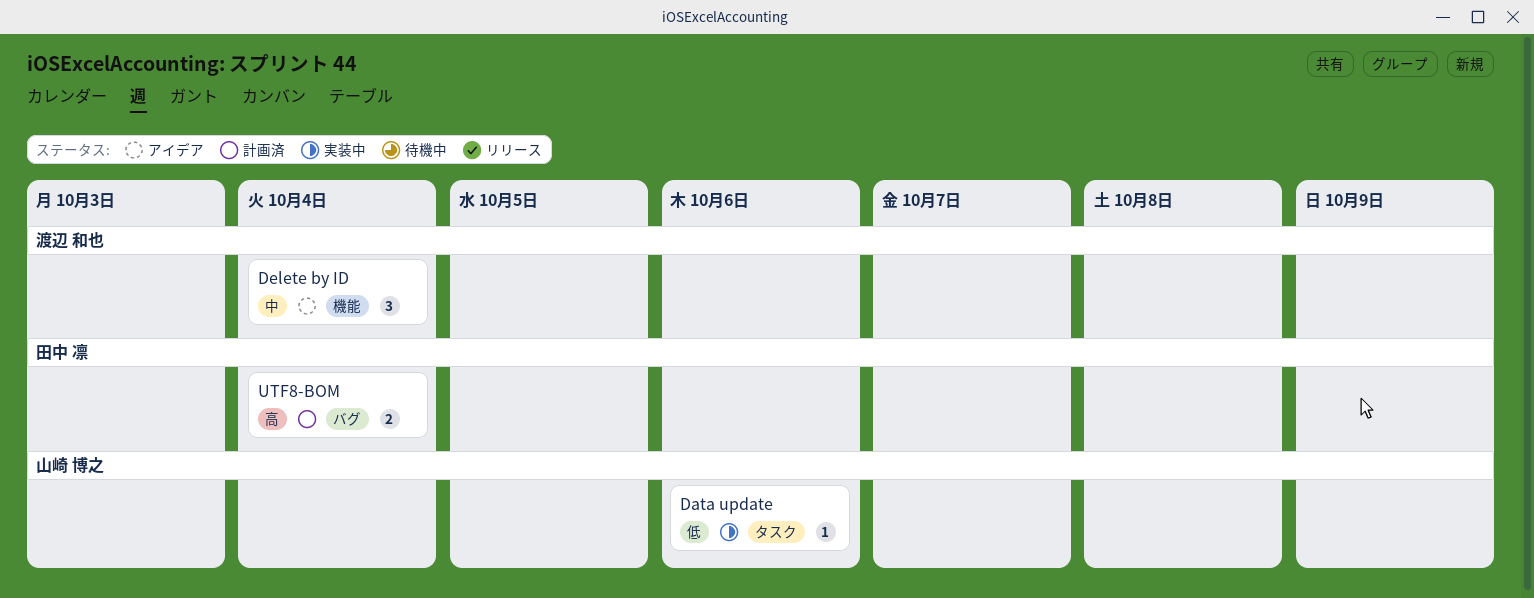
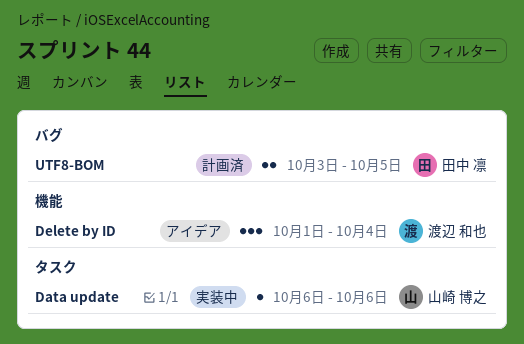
UTF8-BOM, due: Oct 4 -> Oct 5

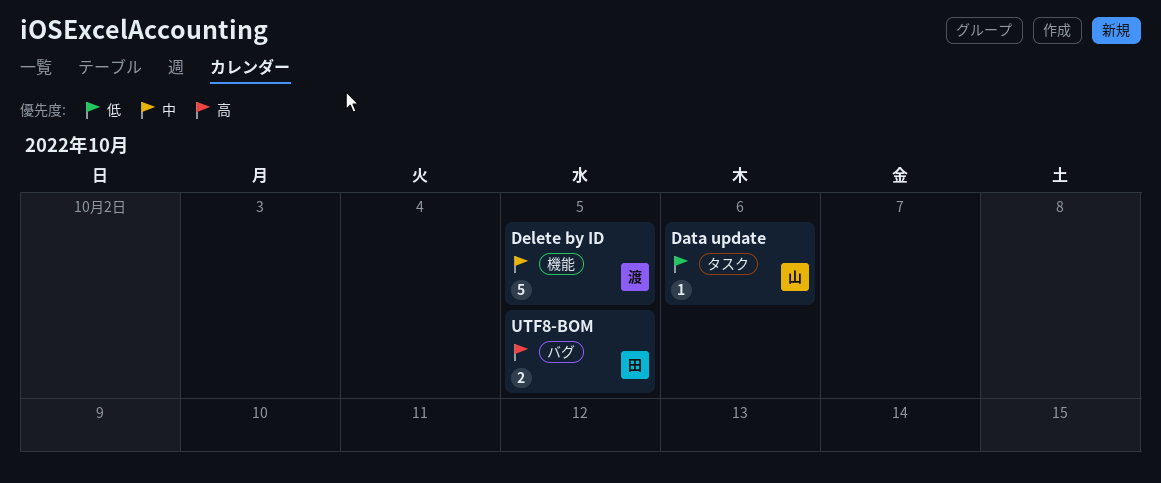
Delete by ID, estimate: 3 -> 5
Delete by ID, due: Oct 4 -> Oct 5

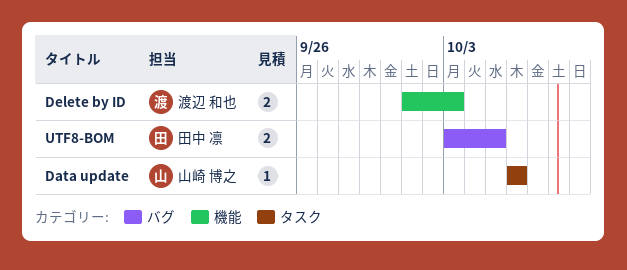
Delete by ID, estimate: 5 -> 2
Delete by ID, due: Oct 5 -> Oct 3

